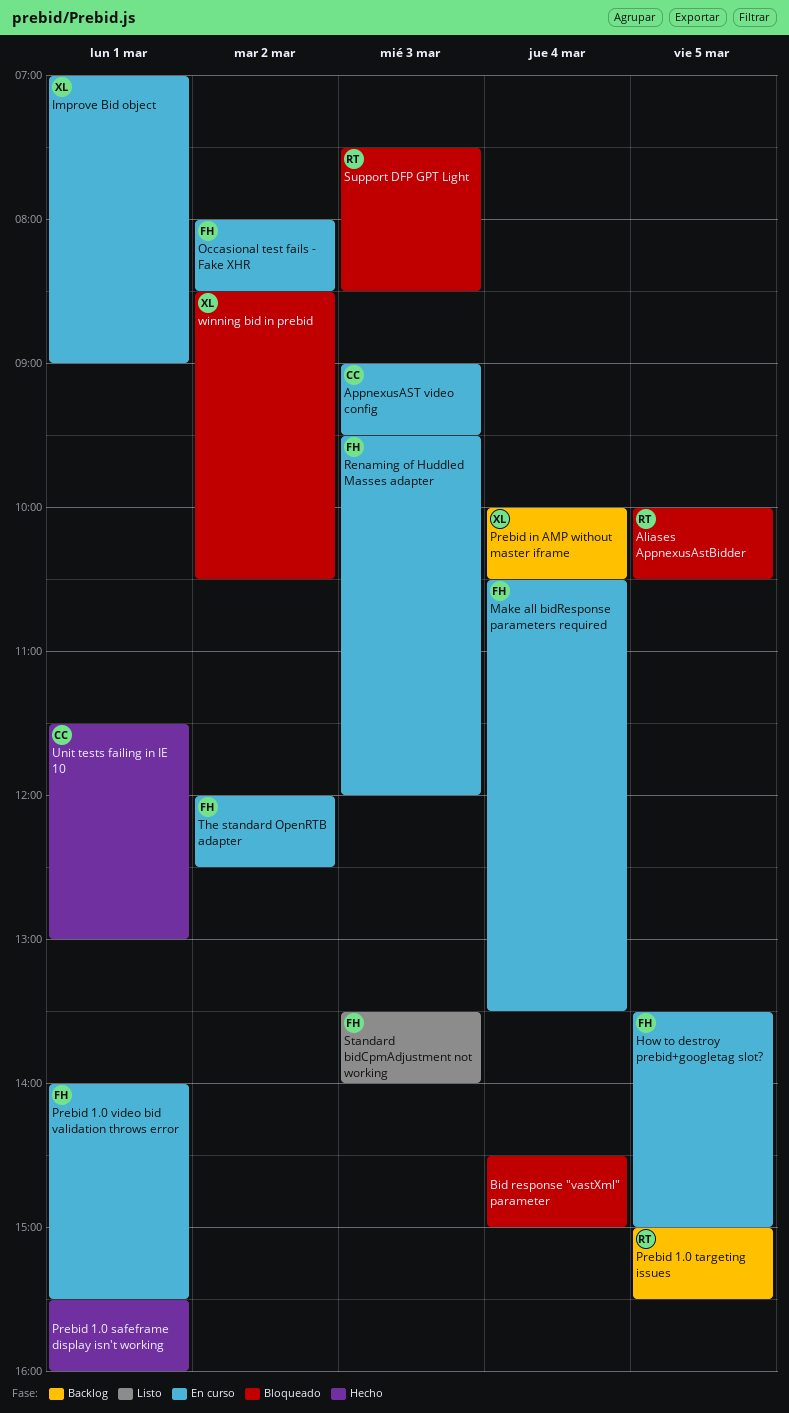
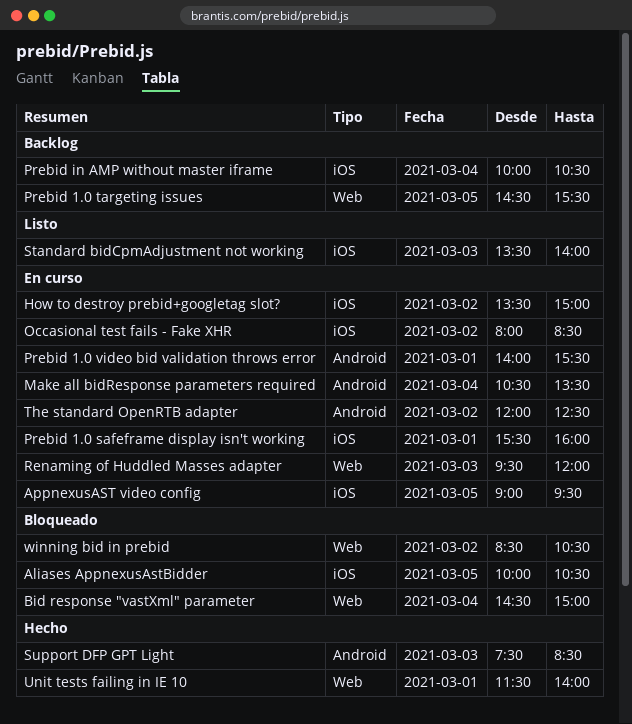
AppnexusAST video config, day: Mar 3 -> Mar 5
How to destroy prebid+googletag slot?, day: Mar 5 -> Mar 2
Improve Bid object: present -> none
Prebid 1.0 safeframe display isn't working, status: Hecho -> En curso
Prebid 1.0 targeting issues, begins: 15:00 -> 14:30
Support DFP GPT Light, status: Bloqueado -> Hecho
Unit tests failing in IE 10, ends: 13:00 -> 14:00

